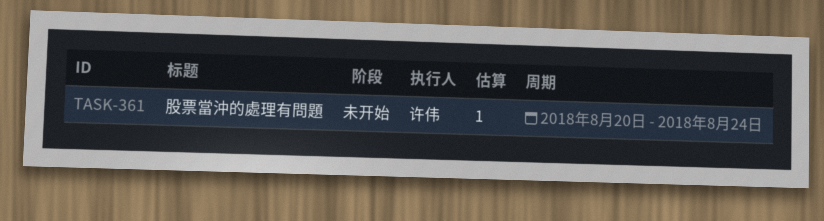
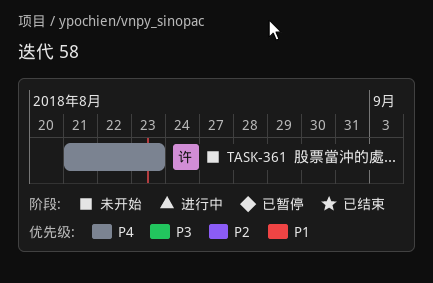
TASK-361, start: Aug 20 -> Aug 21
TASK-361, due: Aug 24 -> Aug 23

